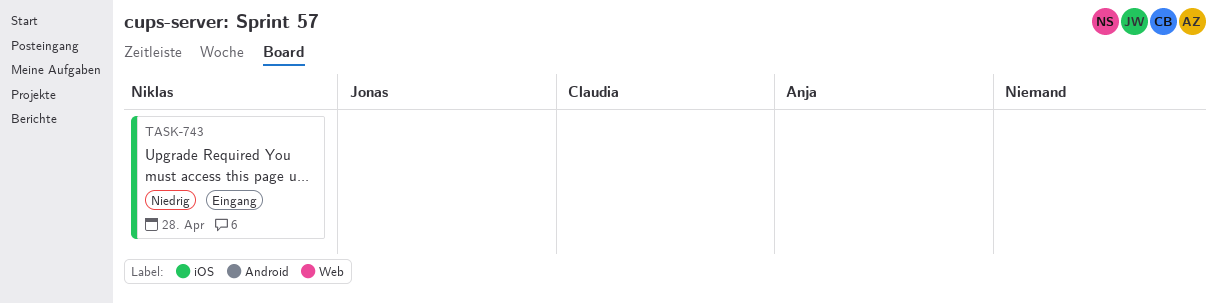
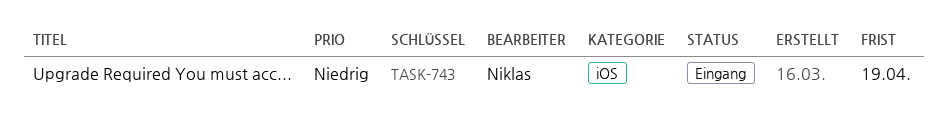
TASK-743, due: Apr 28 -> Apr 19

